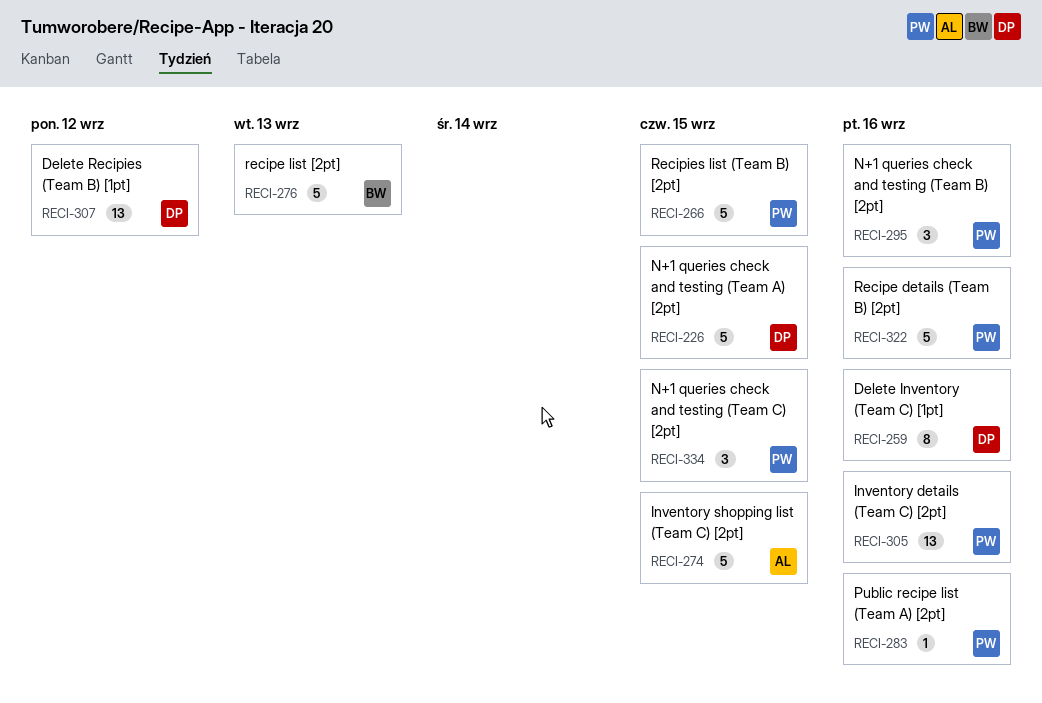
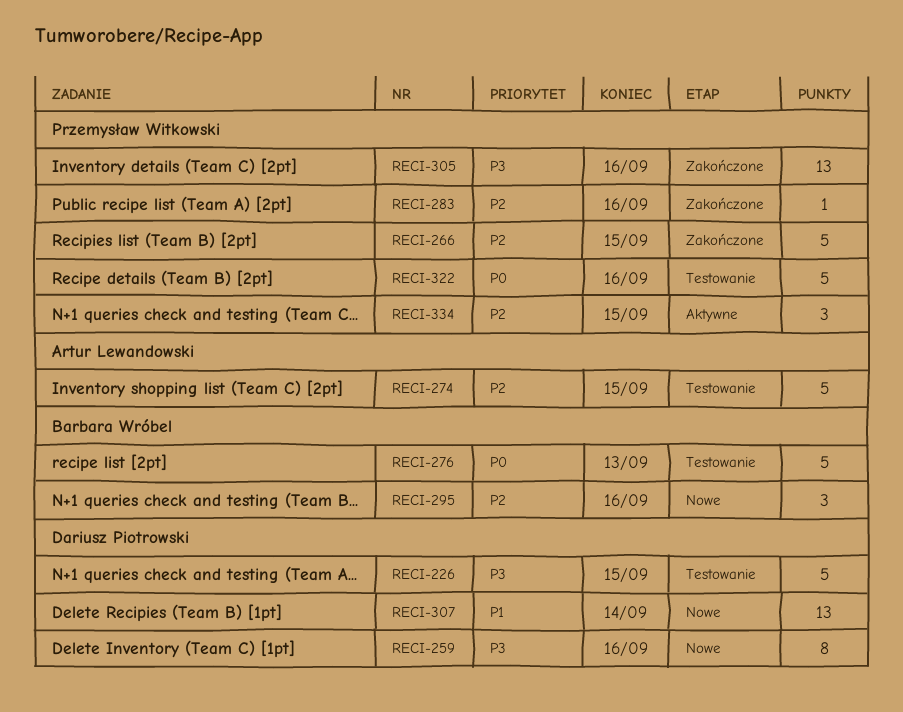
RECI-295, owner: Przemysław Witkowski -> Barbara Wróbel
RECI-307, due: Sep 12 -> Sep 14

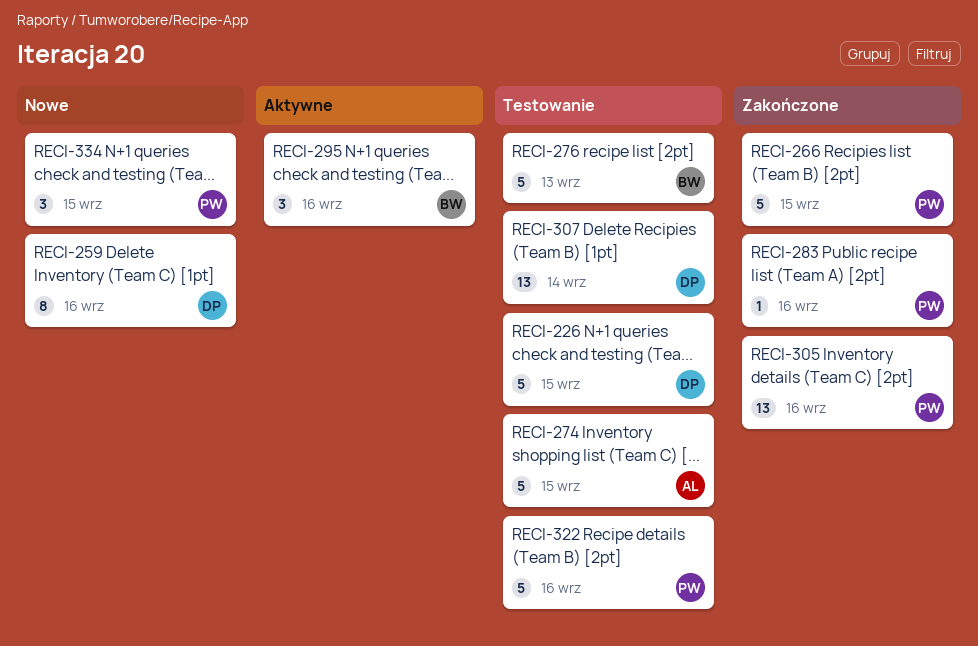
RECI-295, status: Nowe -> Aktywne
RECI-307, status: Nowe -> Testowanie
RECI-334, status: Aktywne -> Nowe

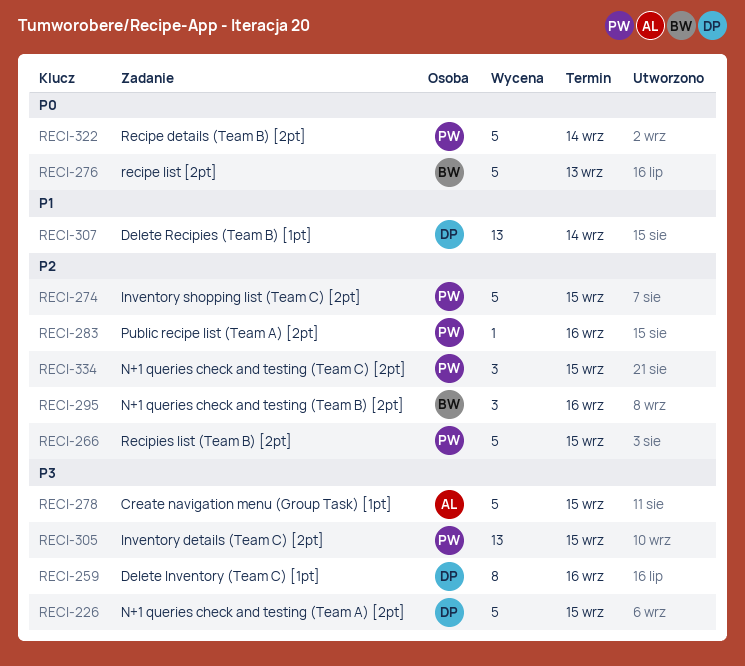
RECI-274, owner: AL -> PW
RECI-278: none -> present
RECI-305, due: Sep 16 -> Sep 15
RECI-322, due: Sep 16 -> Sep 14

